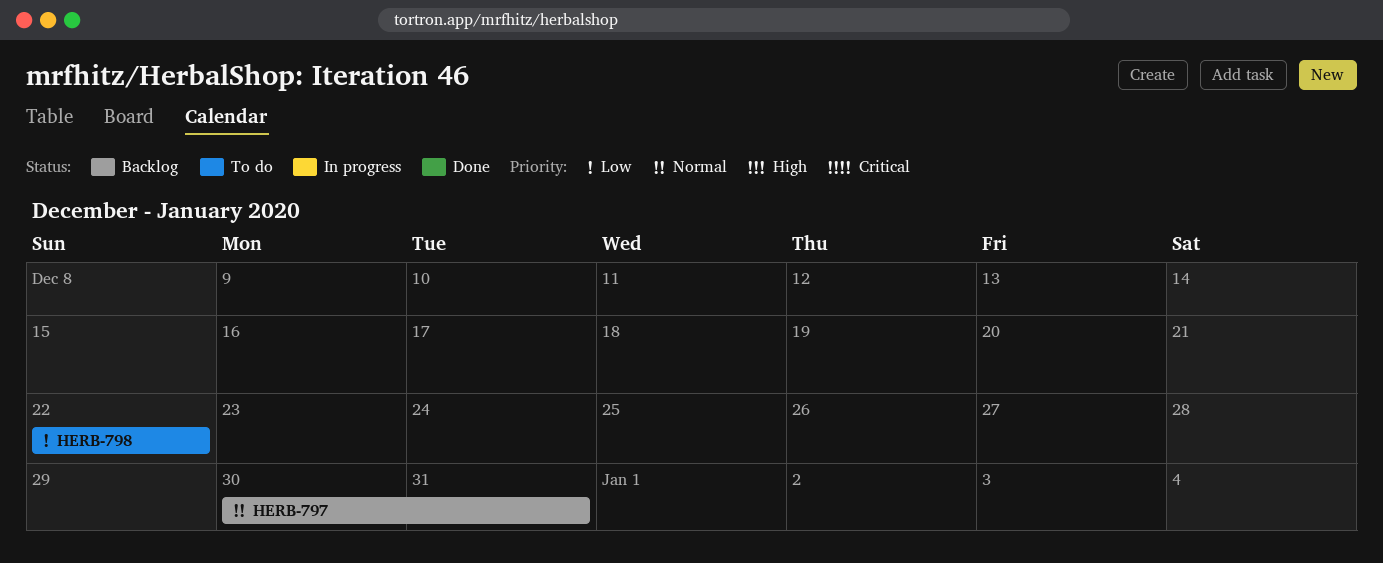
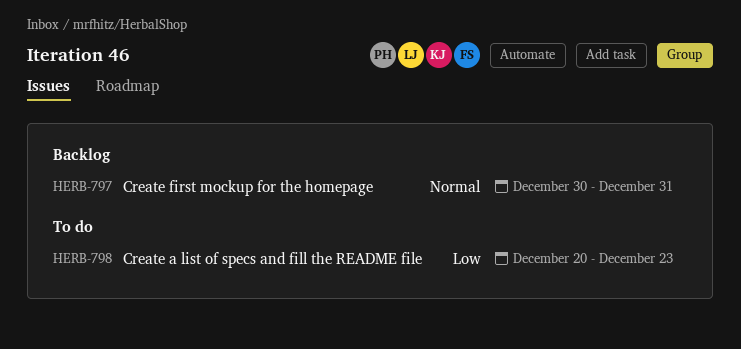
HERB-798, start: Dec 22 -> Dec 20
HERB-798, due: Dec 22 -> Dec 23

